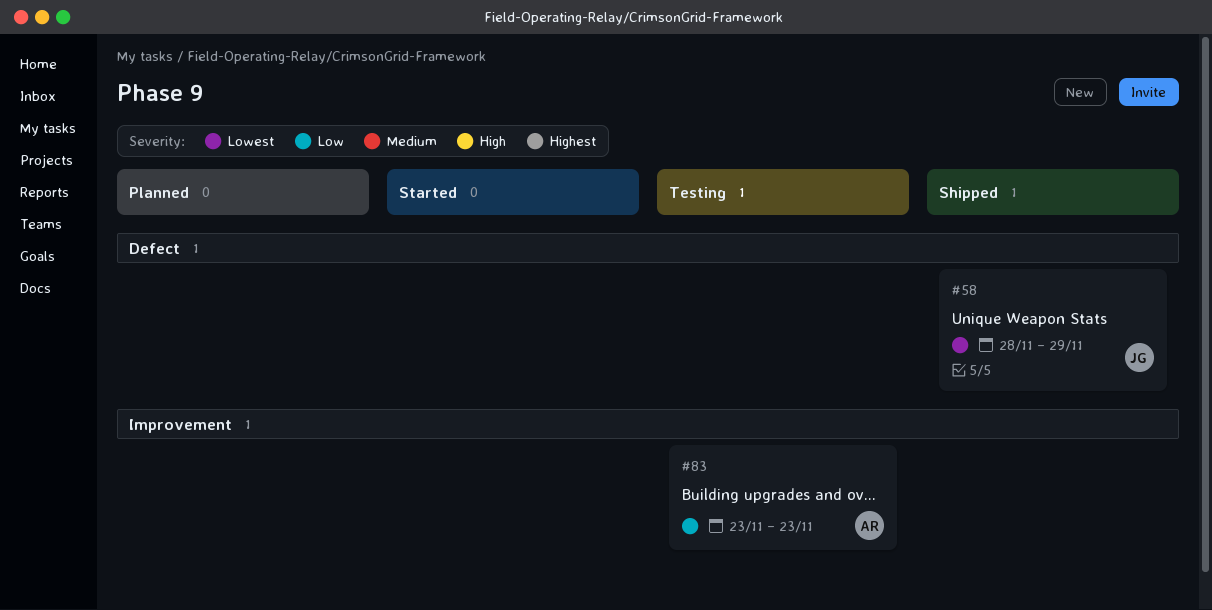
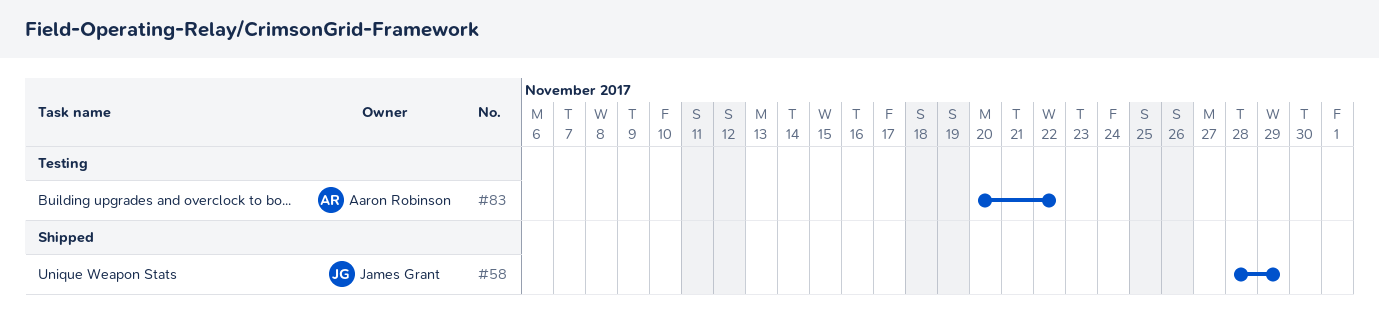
#83, start: Nov 23 -> Nov 20
#83, due: Nov 23 -> Nov 22

